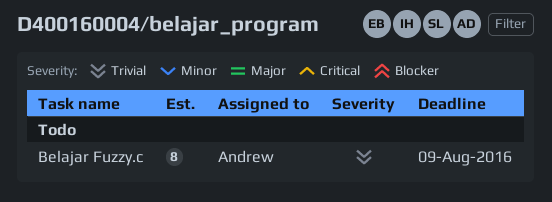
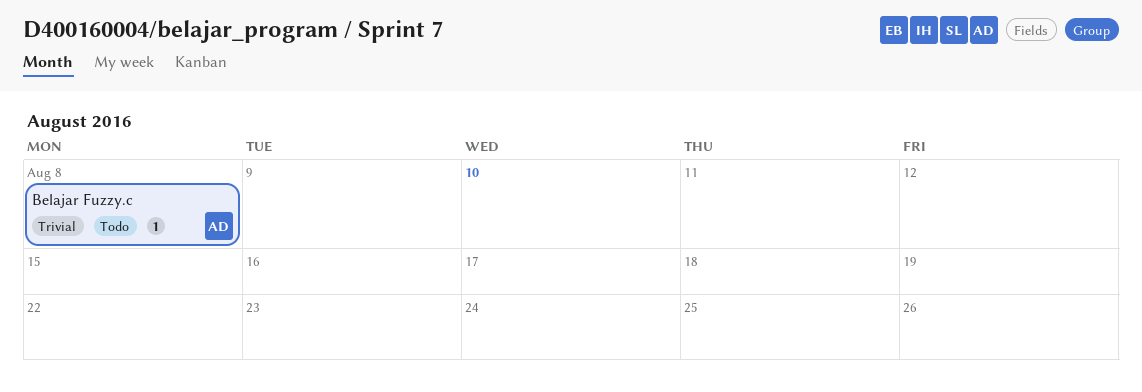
Belajar Fuzzy.c, estimate: 8 -> 1
Belajar Fuzzy.c, due: Aug 9 -> Aug 8

